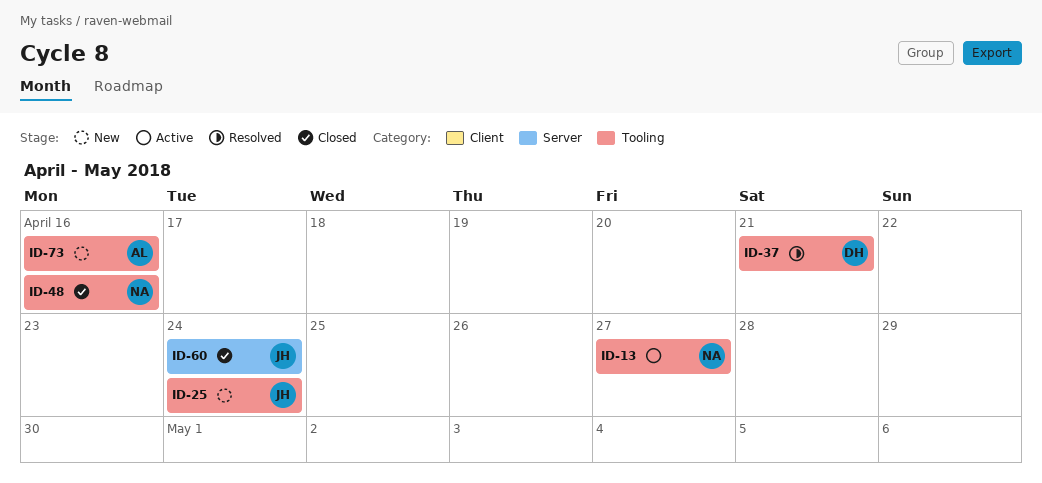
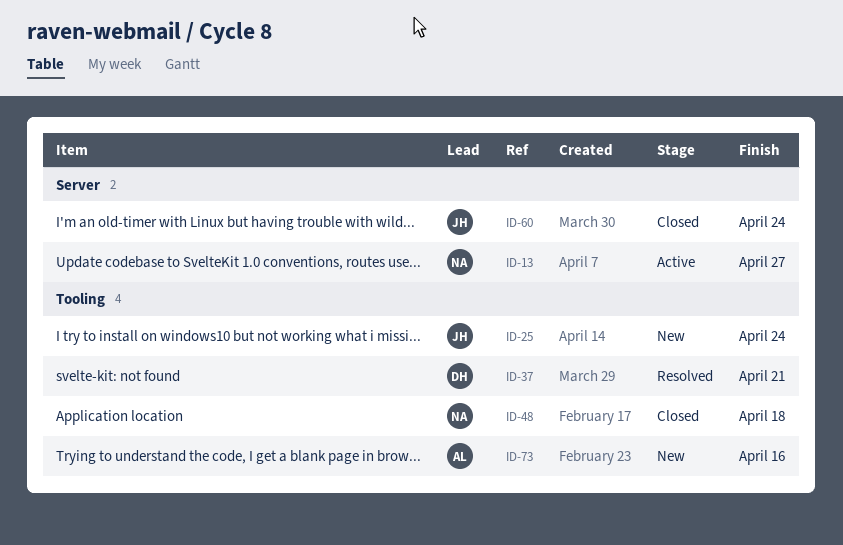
ID-13, label: Tooling -> Server
ID-48, due: Apr 16 -> Apr 18

